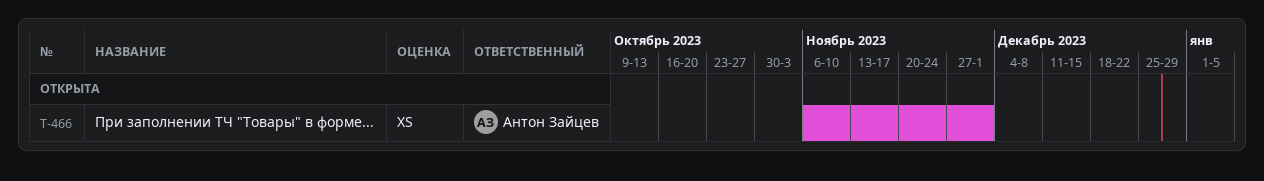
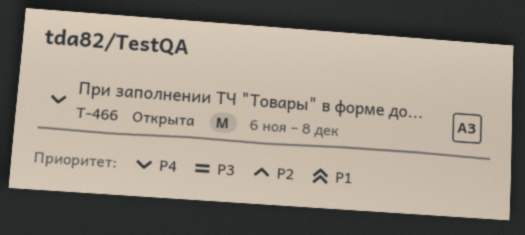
T-466, estimate: XS -> M
T-466, due: Dec 1 -> Dec 8

